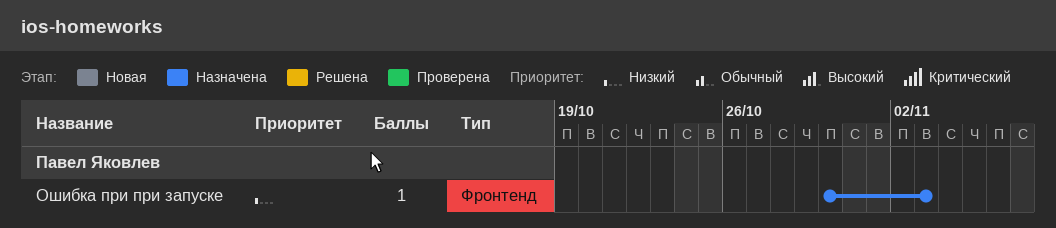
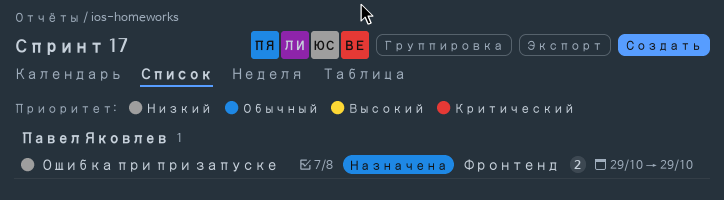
Ошибка при при запуске, estimate: 1 -> 2
Ошибка при при запуске, start: Oct 30 -> Oct 29
Ошибка при при запуске, due: Nov 3 -> Oct 29

